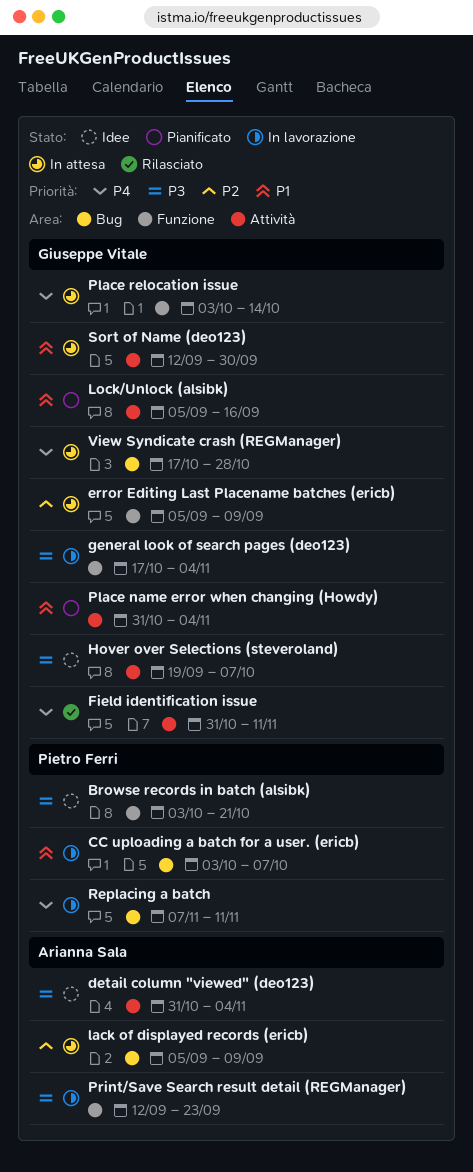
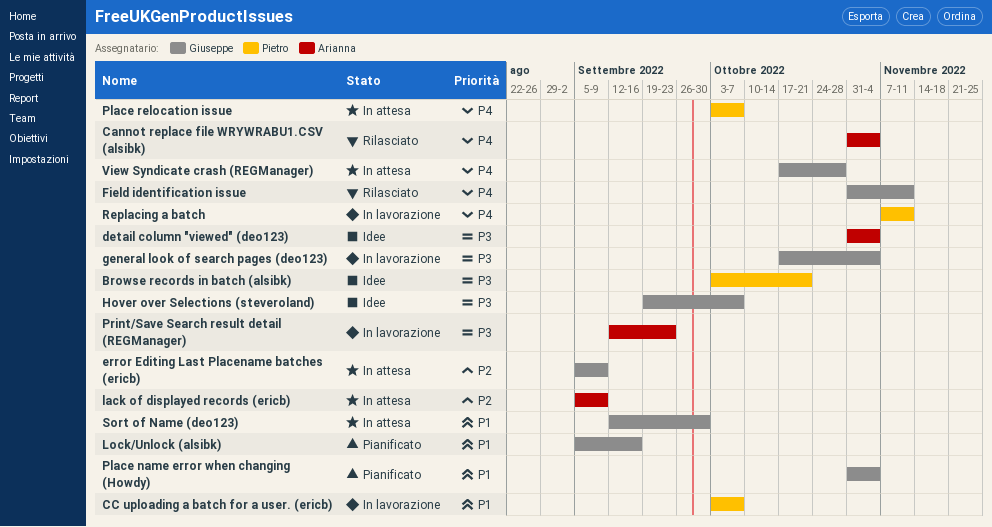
Cannot replace file WRYWRABU1.CSV (alsibk): none -> present
Place relocation issue, owner: Giuseppe Vitale -> Pietro Ferri
Place relocation issue, due: Oct 14 -> Oct 7

